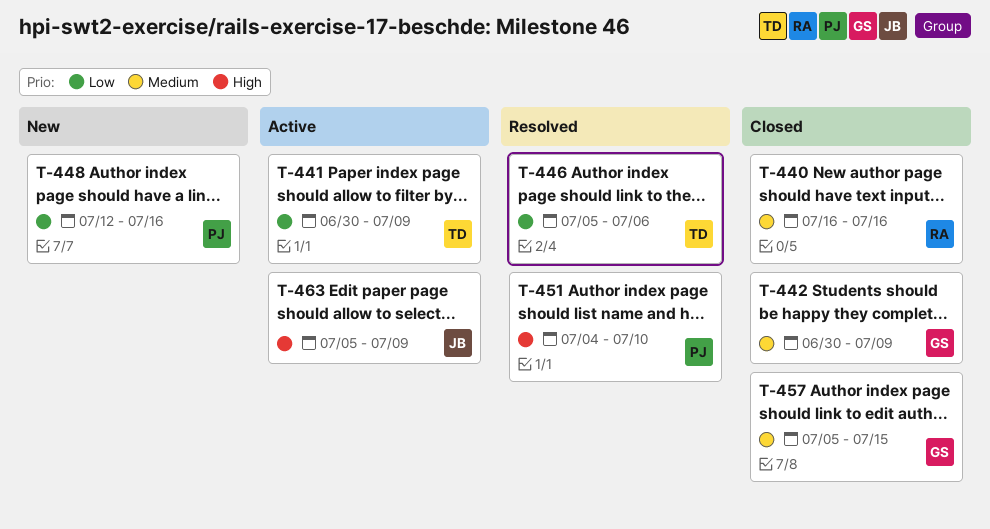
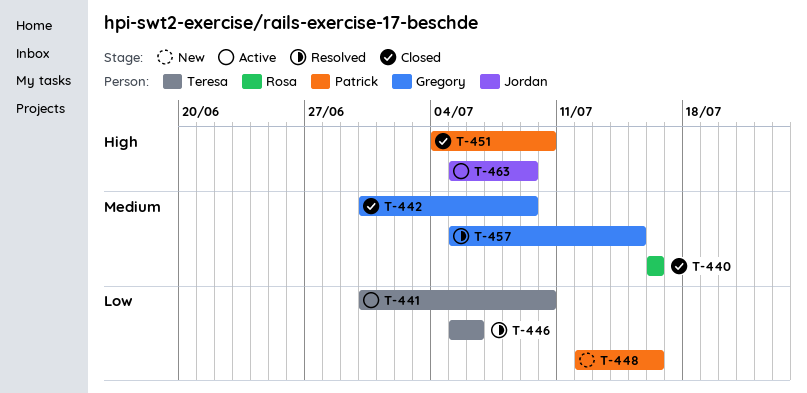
T-441, due: Jul 9 -> Jul 10
T-451, status: Resolved -> Closed
T-457, status: Closed -> Resolved

